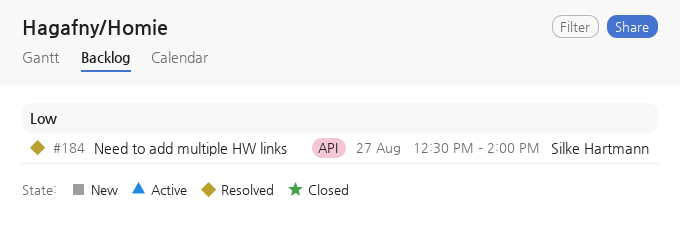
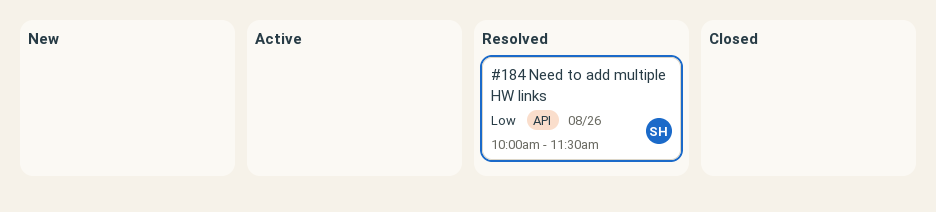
#184, day: Aug 27 -> Aug 26
#184, begins: 12:30 -> 10:00
#184, ends: 14:00 -> 11:30

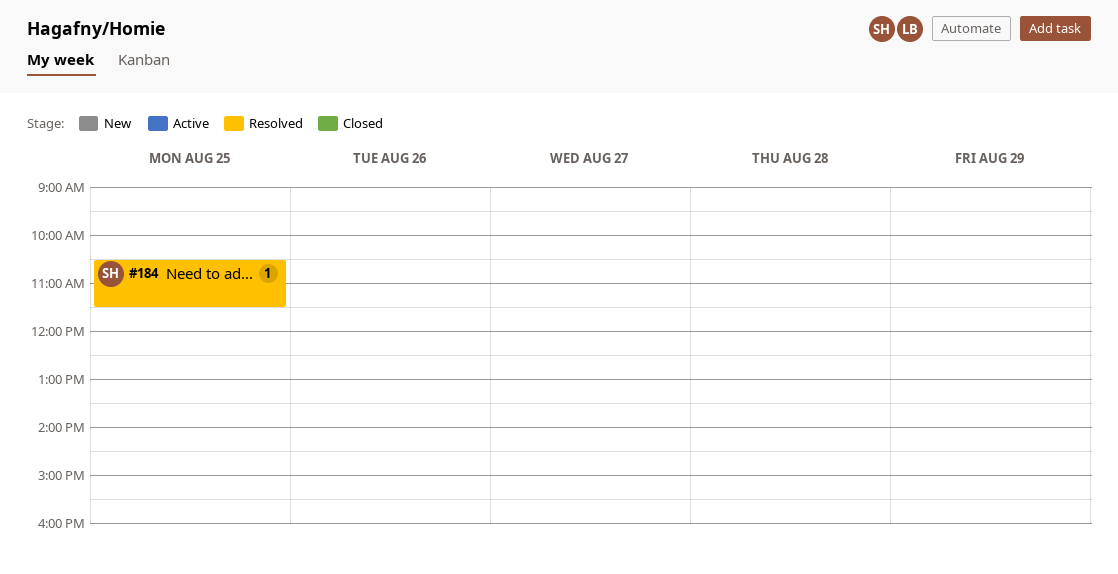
#184, day: Aug 26 -> Aug 25
#184, begins: 10:00 -> 10:30

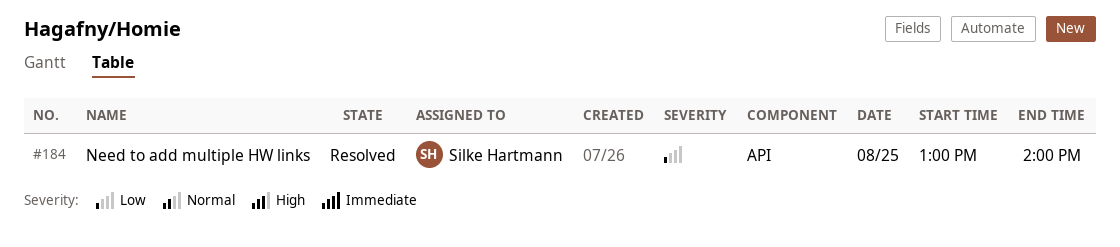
#184, begins: 10:30 -> 13:00
#184, ends: 11:30 -> 14:00

